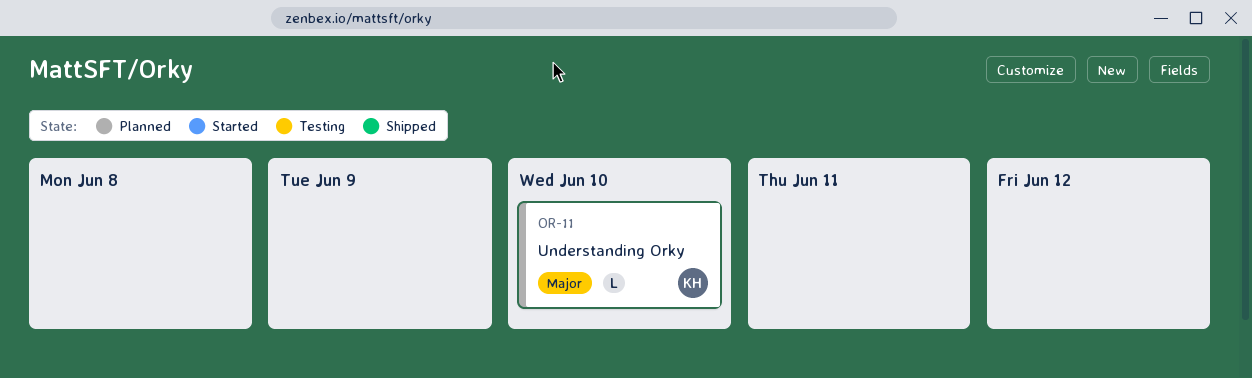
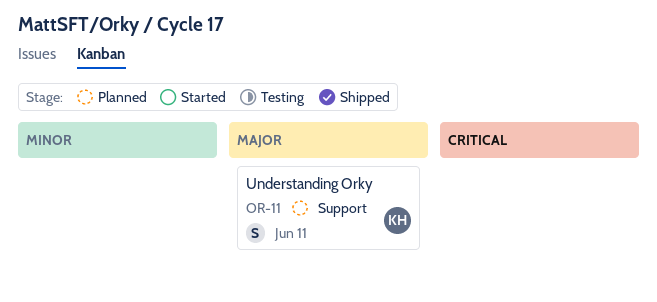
OR-11, estimate: L -> S
OR-11, due: Jun 10 -> Jun 11

